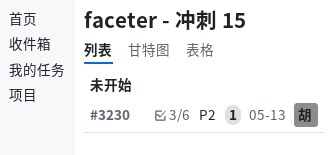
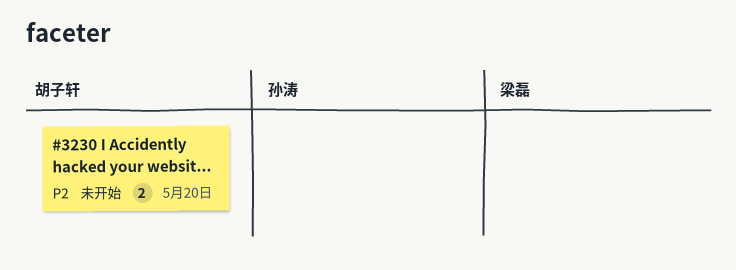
#3230, estimate: 1 -> 2
#3230, due: May 13 -> May 20

